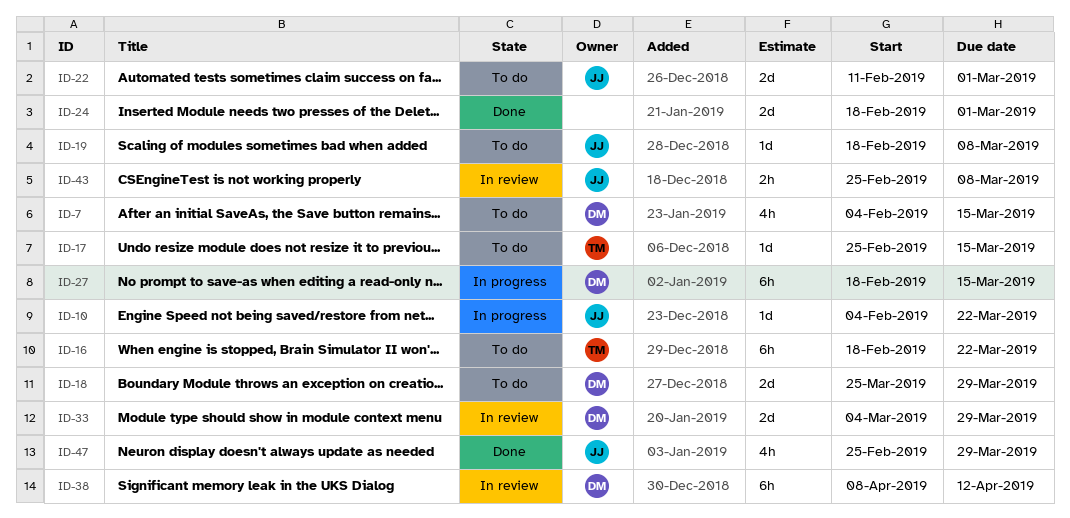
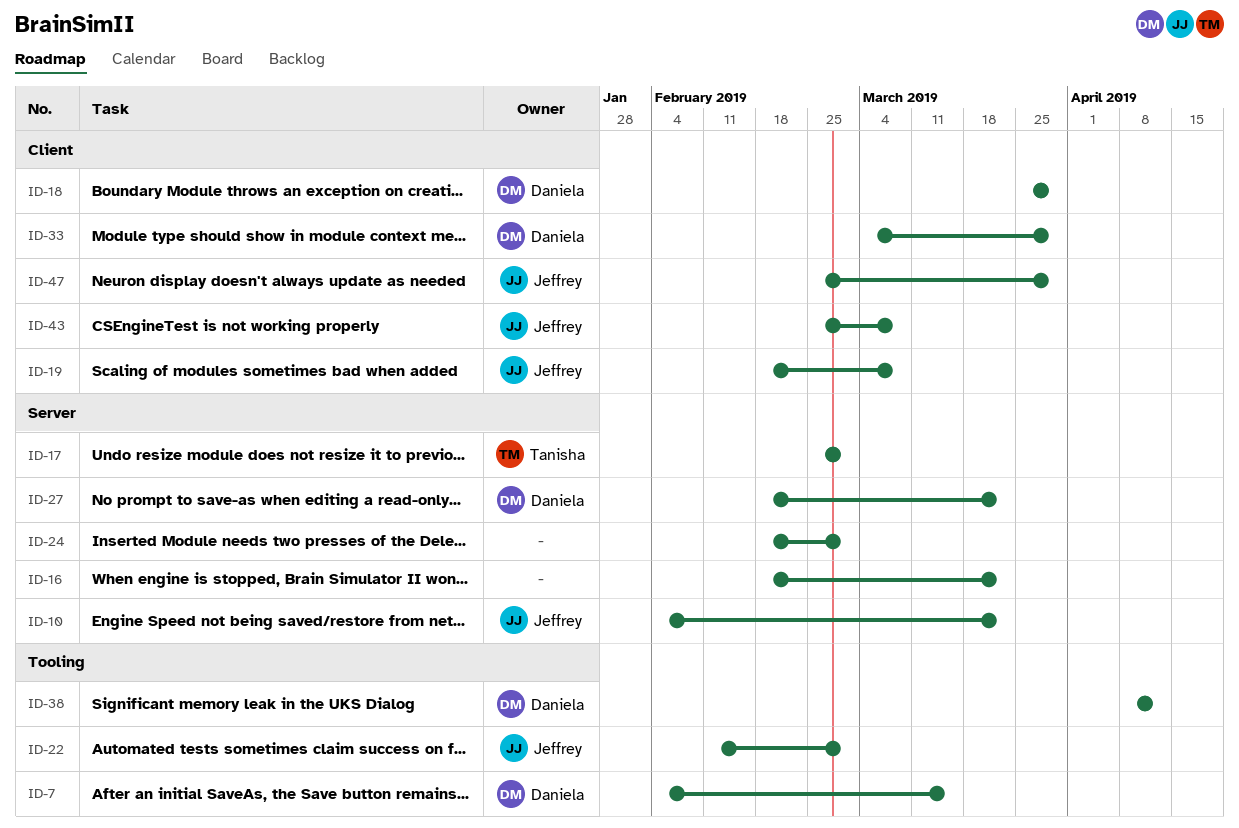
ID-16, owner: Tanisha -> none
ID-17, due: Mar 15 -> Mar 1
ID-27, due: Mar 15 -> Mar 22

